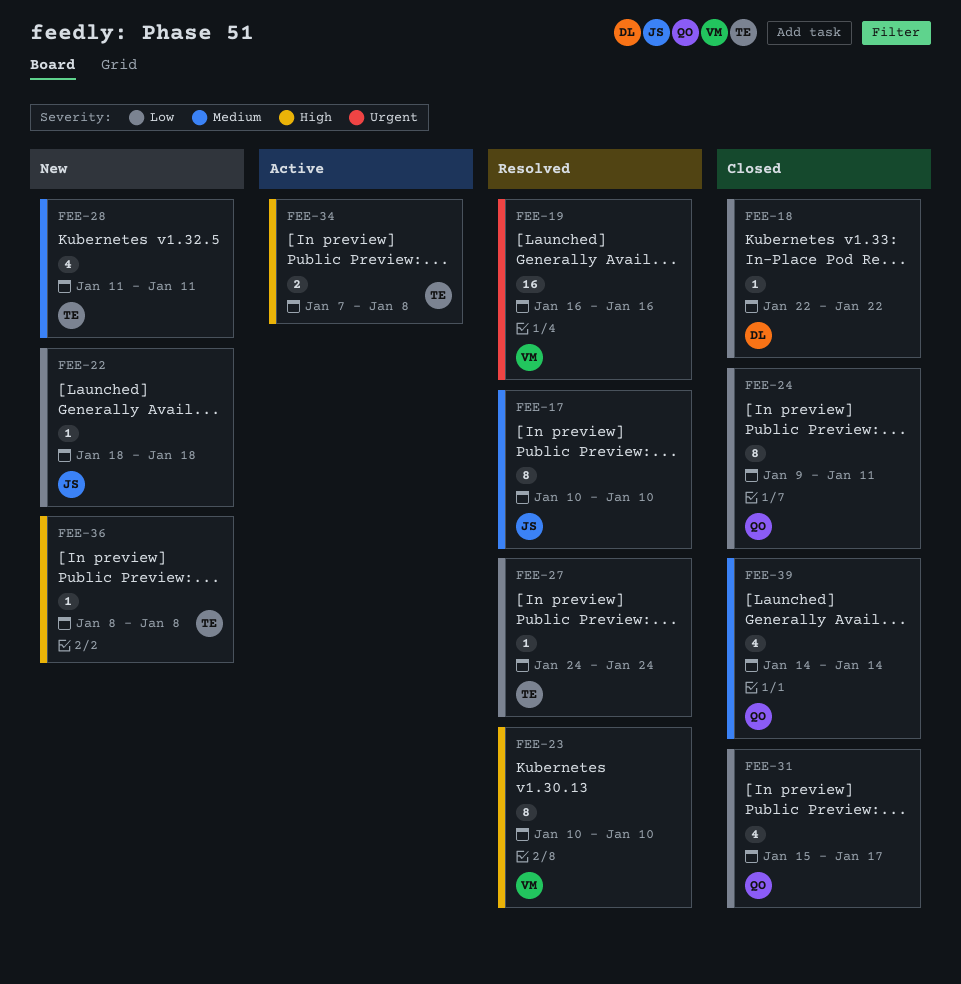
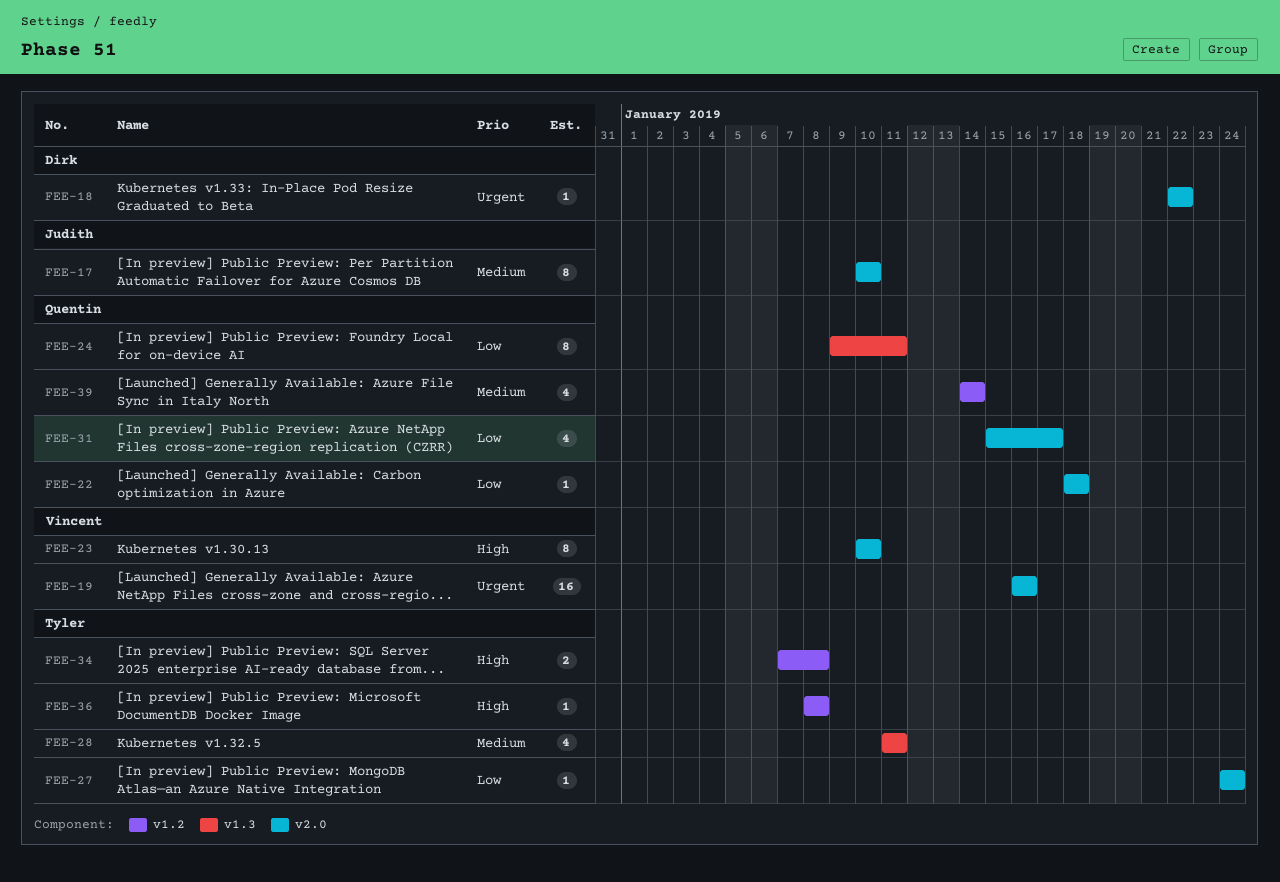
FEE-18, priority: Low -> Urgent
FEE-22, owner: Judith -> Quentin

